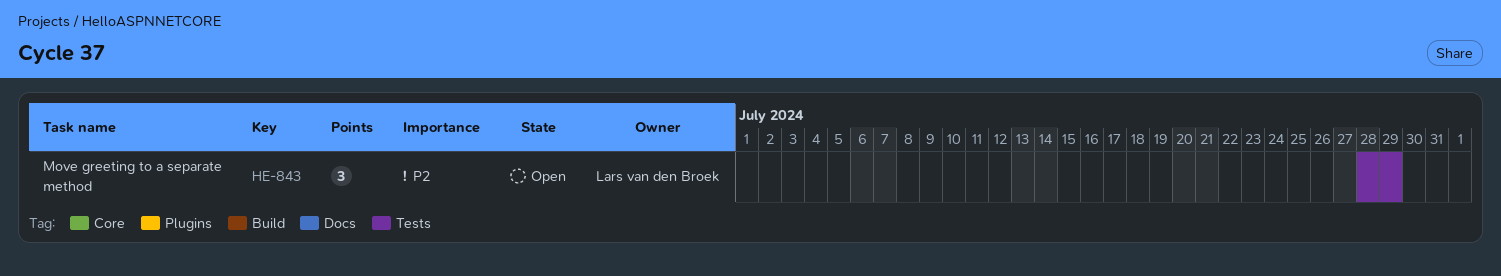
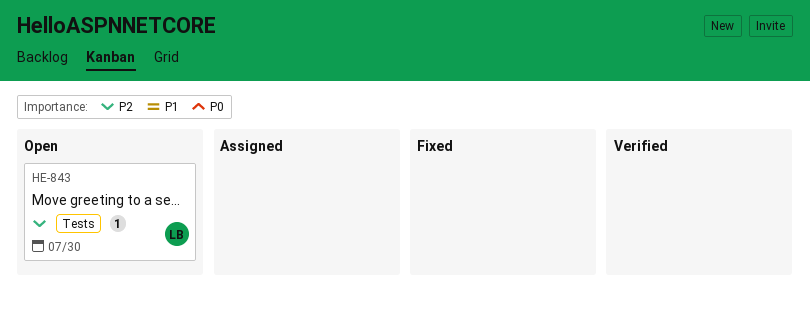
HE-843, estimate: 3 -> 1
HE-843, due: Jul 29 -> Jul 30

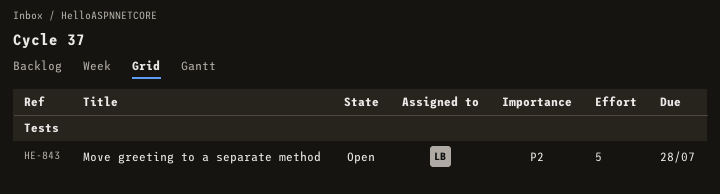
HE-843, estimate: 1 -> 5
HE-843, due: Jul 30 -> Jul 28

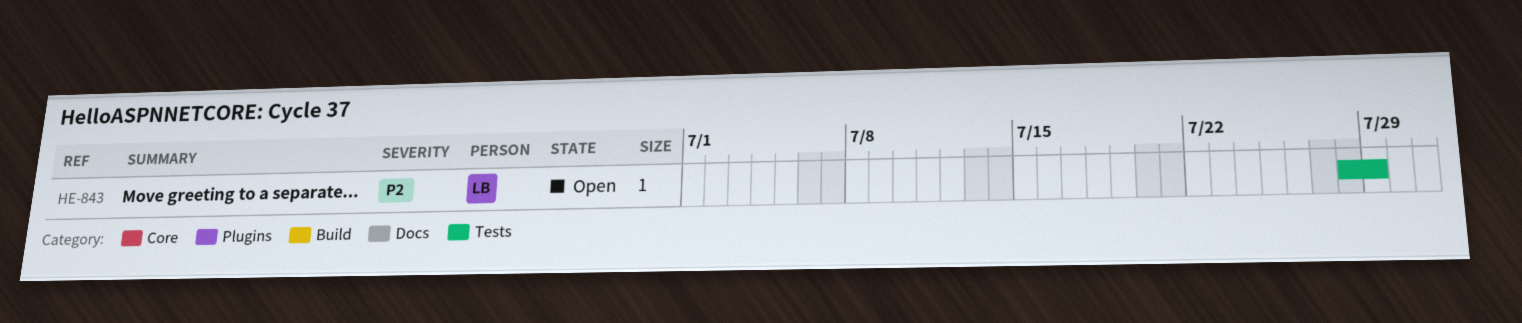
HE-843, estimate: 5 -> 1
HE-843, due: Jul 28 -> Jul 29

